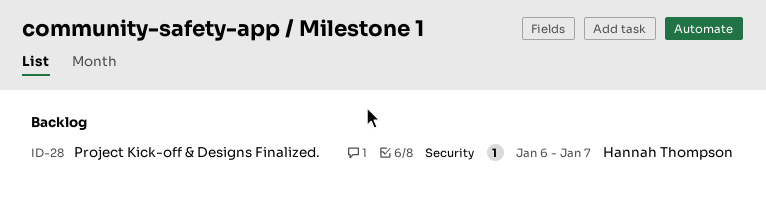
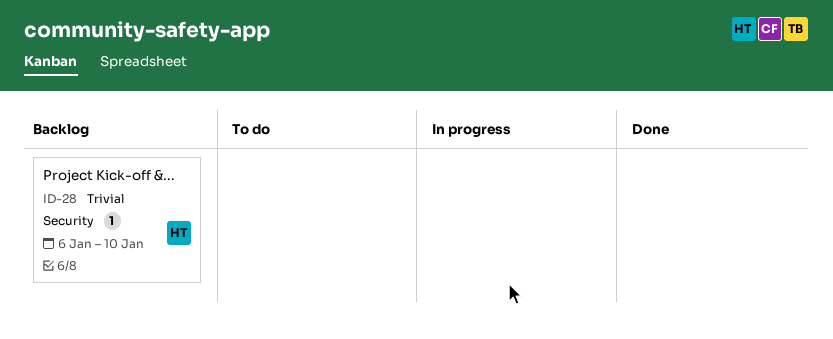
ID-28, due: Jan 7 -> Jan 10

